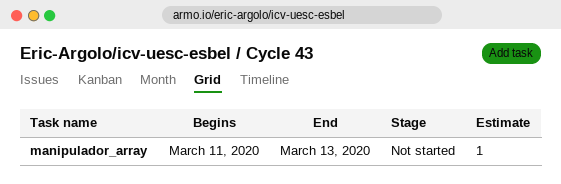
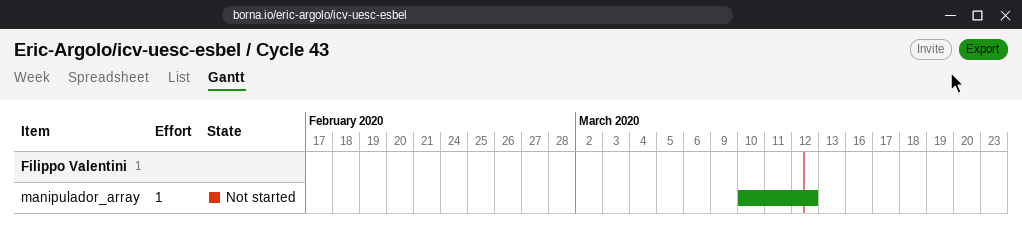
manipulador_array, start: Mar 11 -> Mar 10
manipulador_array, due: Mar 13 -> Mar 12

